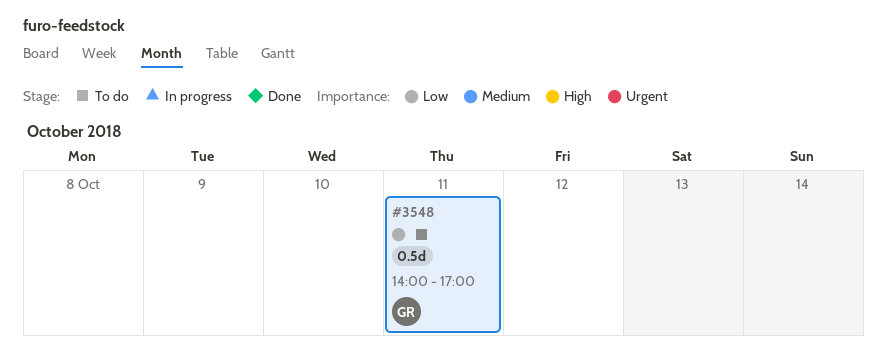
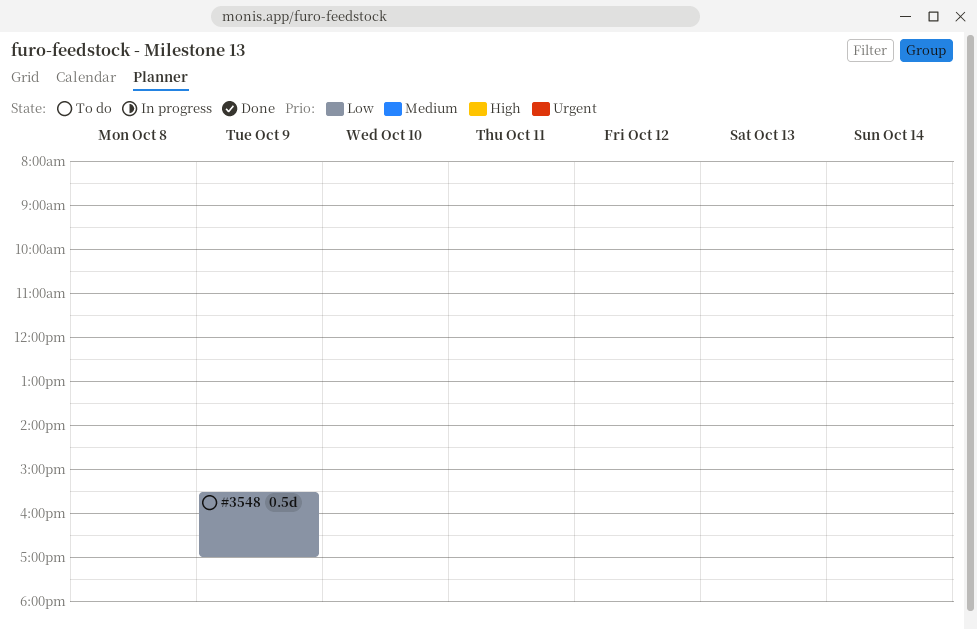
#3548, day: Oct 11 -> Oct 9
#3548, begins: 14:00 -> 15:30

